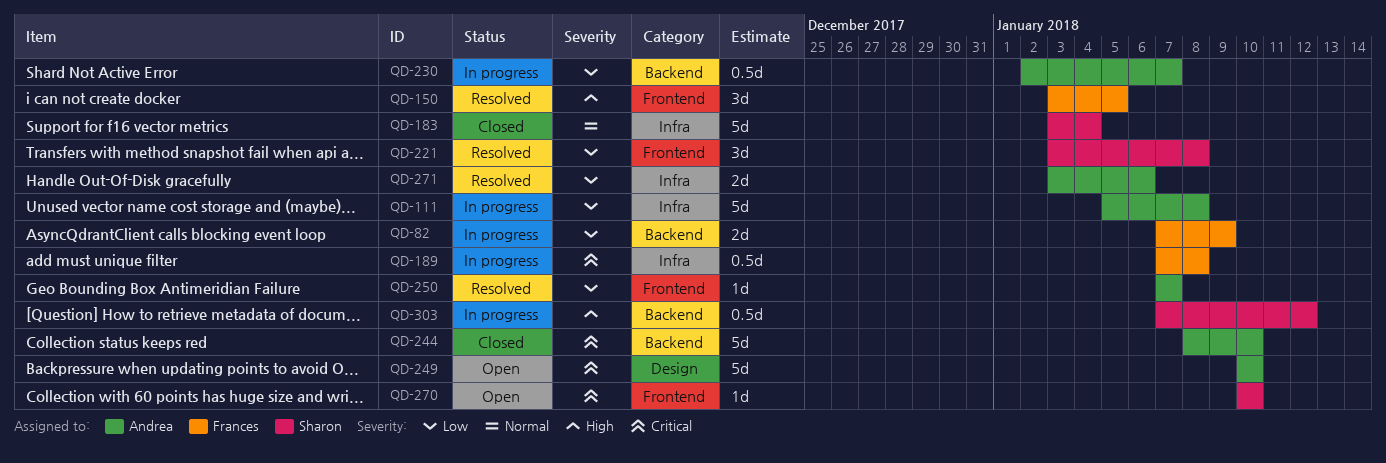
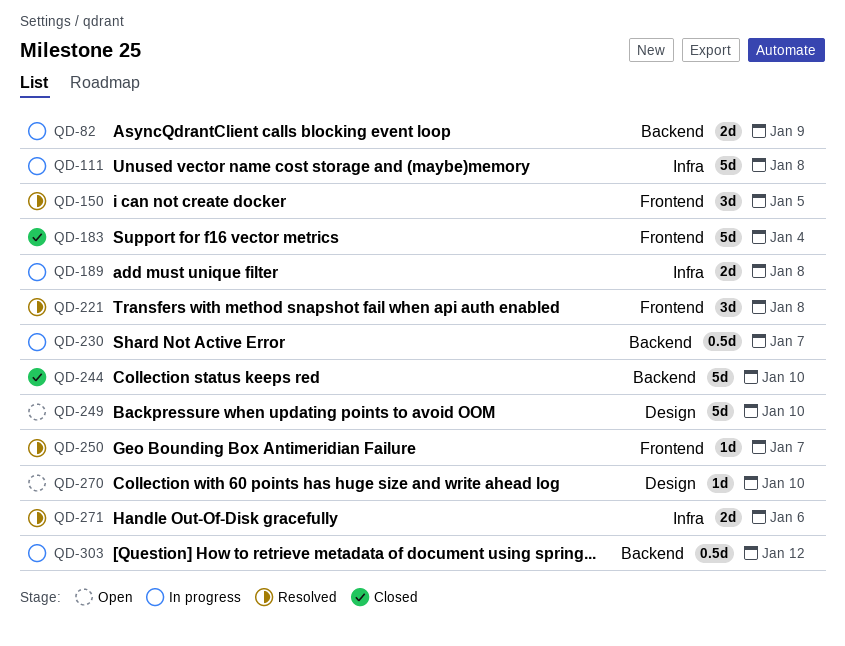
QD-183, label: Infra -> Frontend
QD-189, estimate: 0.5d -> 2d
QD-270, label: Frontend -> Design

